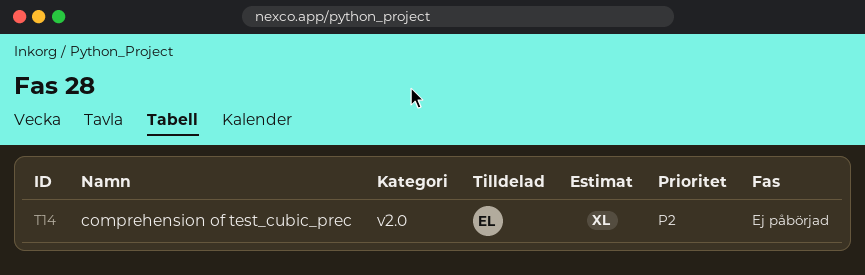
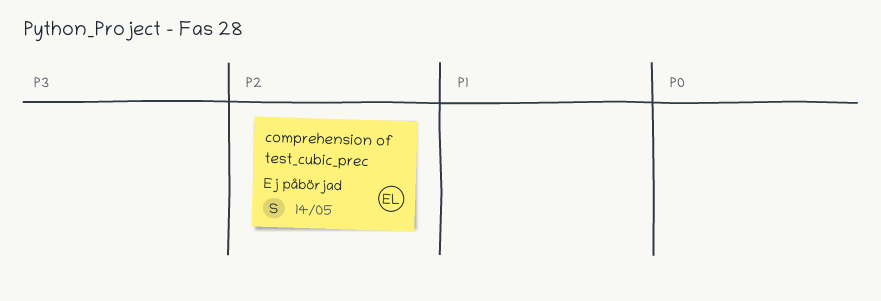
comprehension of test_cubic_prec, estimate: XL -> S

